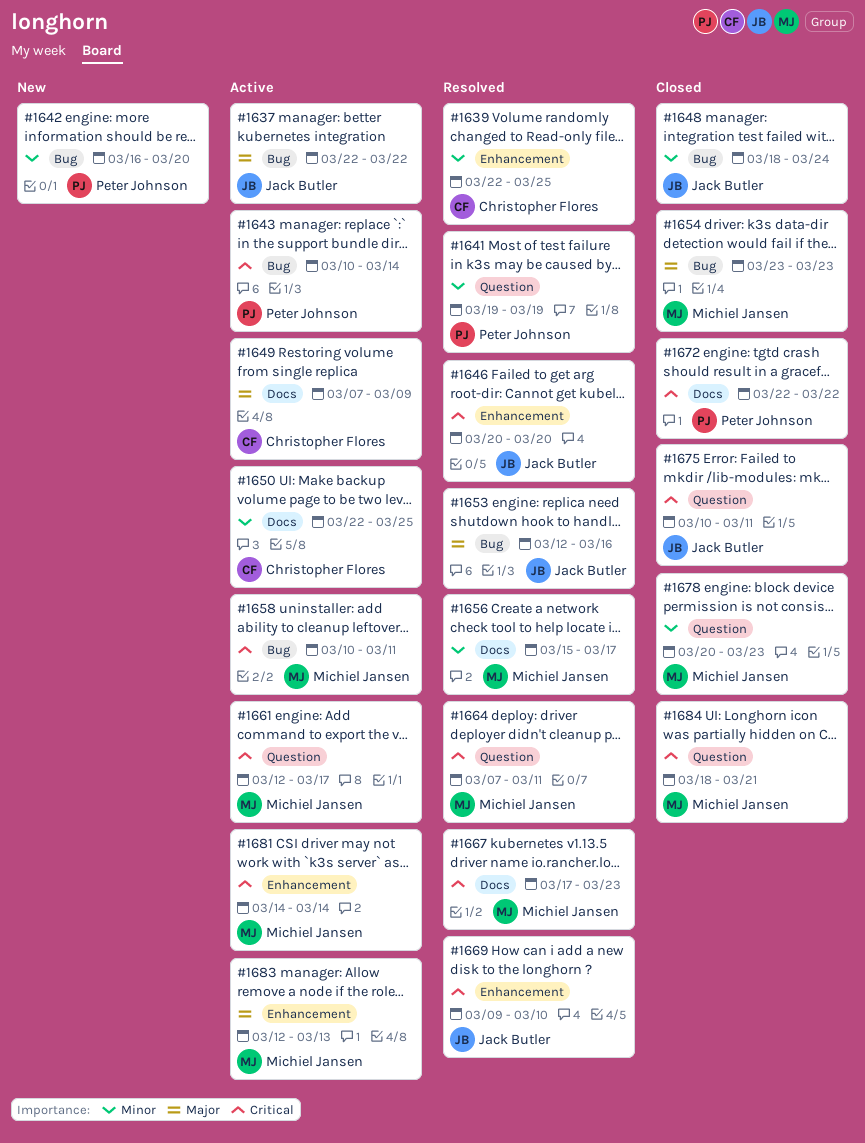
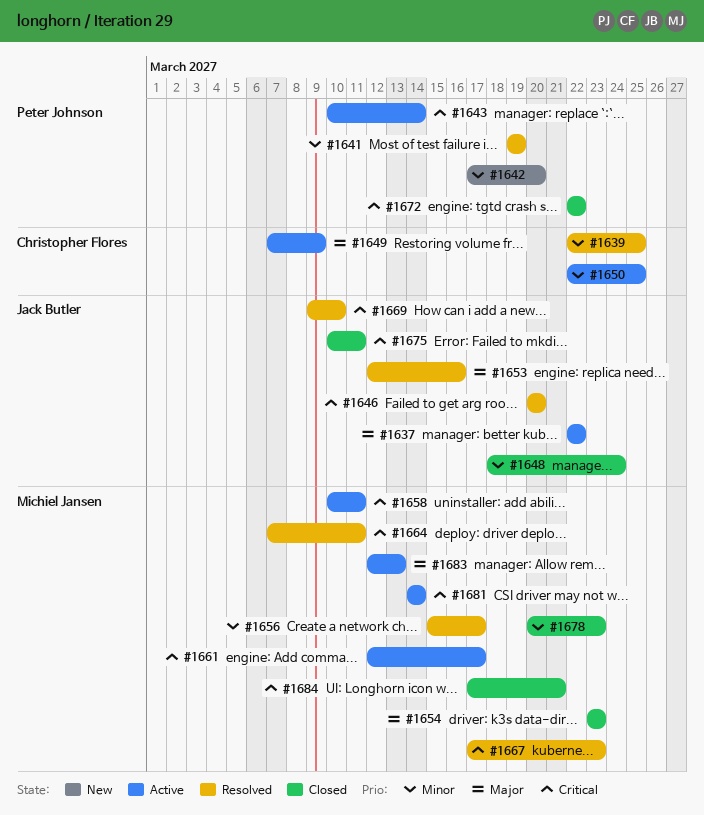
#1642, start: Mar 16 -> Mar 17
#1684, start: Mar 18 -> Mar 17

